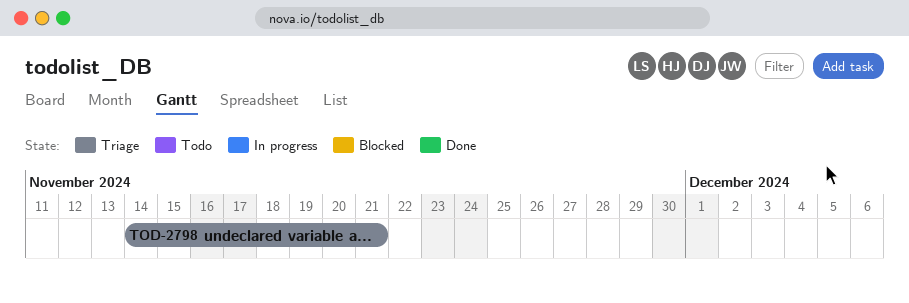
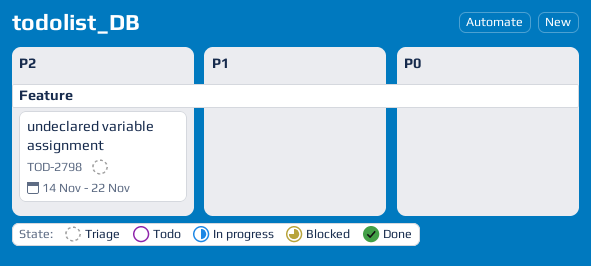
TOD-2798, due: Nov 21 -> Nov 22

